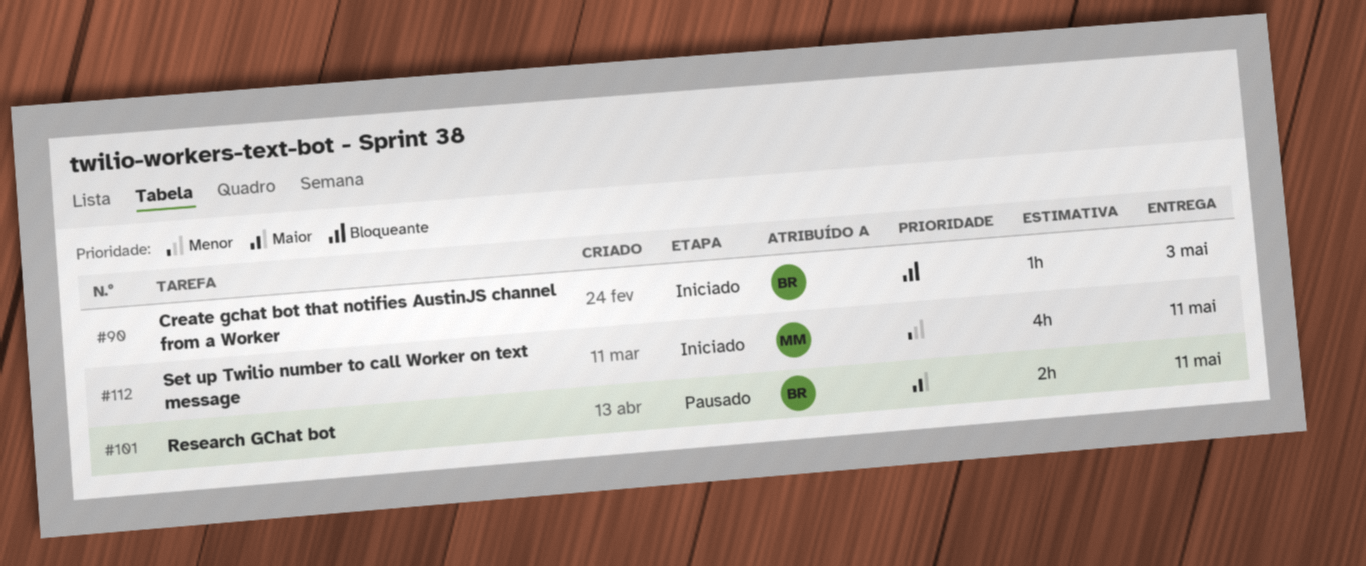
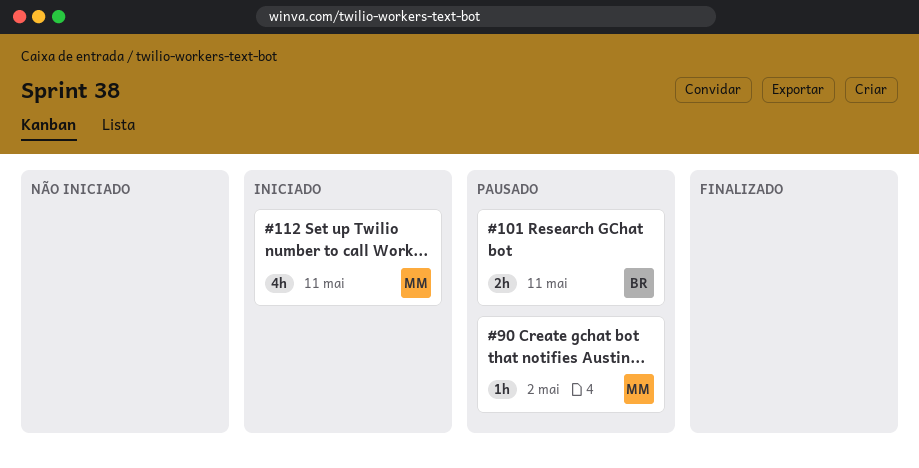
#90, status: Iniciado -> Pausado
#90, owner: BR -> MM
#90, due: May 3 -> May 2

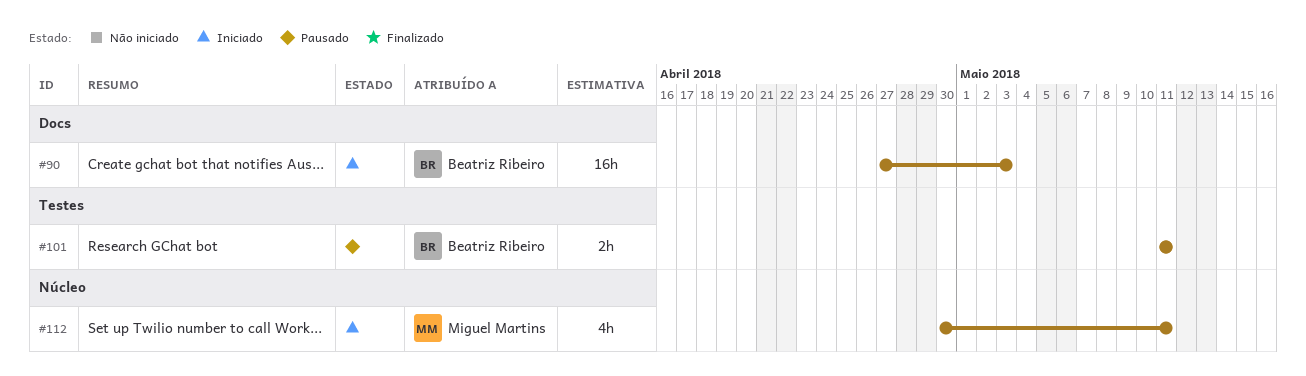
#90, status: Pausado -> Iniciado
#90, owner: Miguel Martins -> Beatriz Ribeiro
#90, estimate: 1h -> 16h
#90, due: May 2 -> May 3

